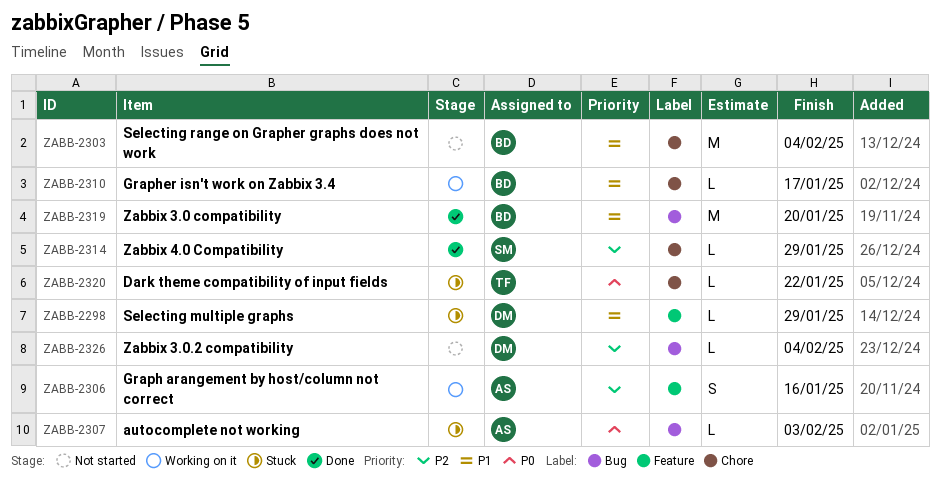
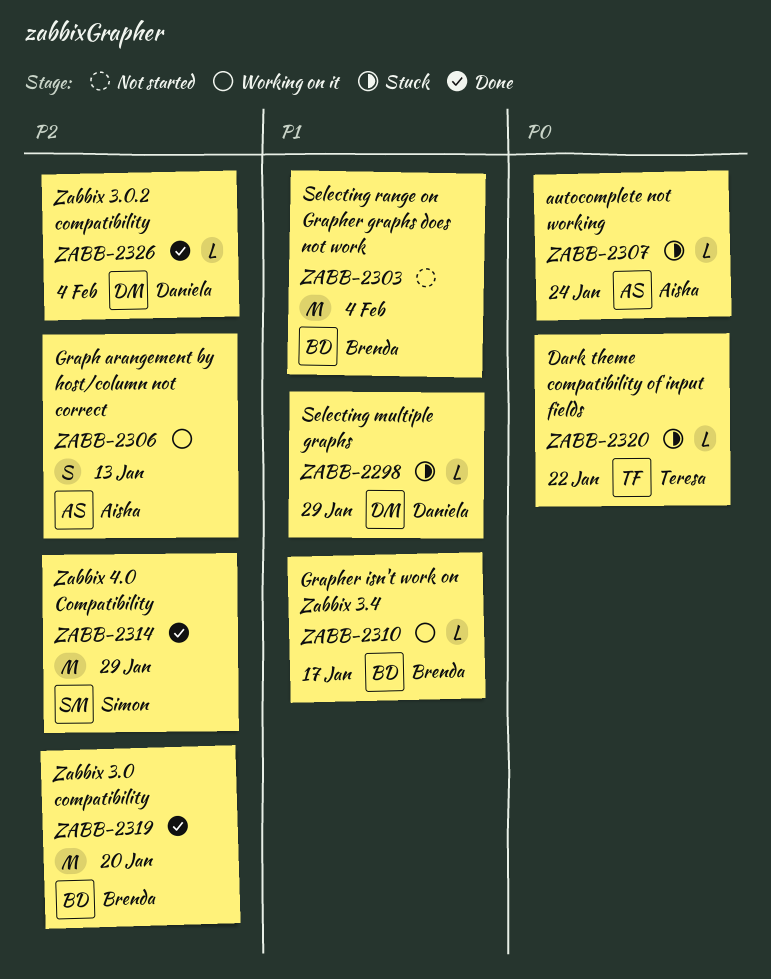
ZABB-2306, due: Jan 16 -> Jan 13
ZABB-2307, due: Feb 3 -> Jan 24
ZABB-2314, estimate: L -> M
ZABB-2319, priority: P1 -> P2
ZABB-2326, status: Not started -> Done

